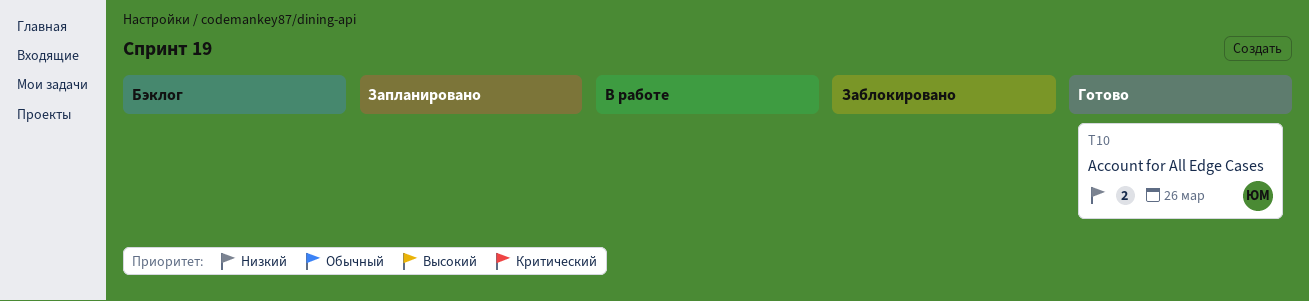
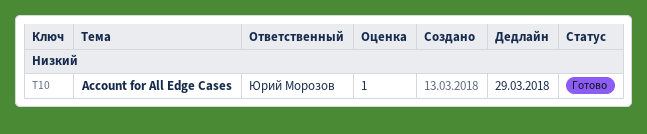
T10, estimate: 2 -> 1
T10, due: Mar 26 -> Mar 29

